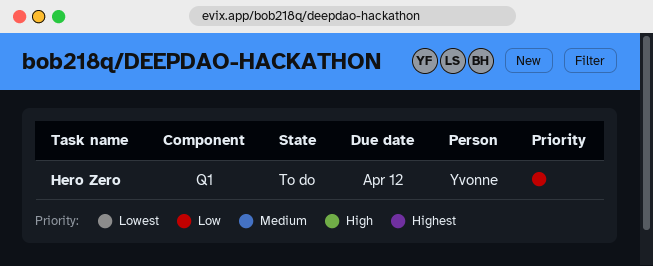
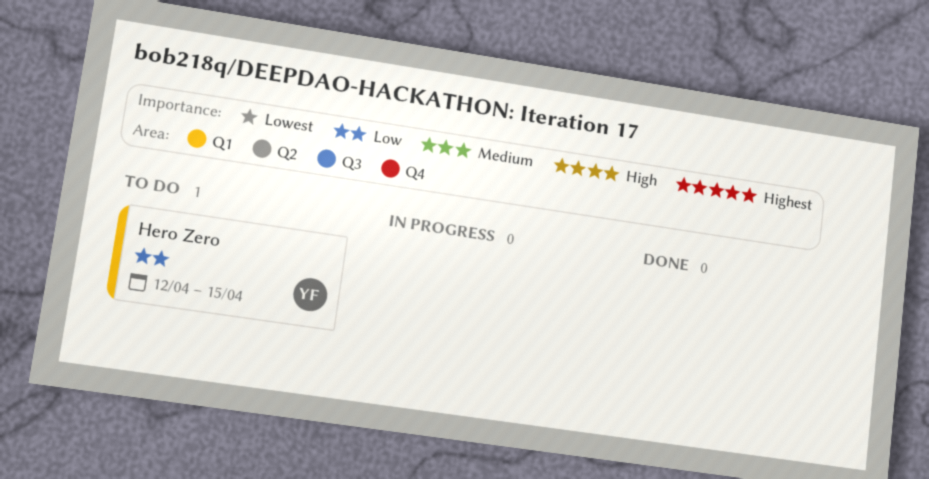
Hero Zero, due: Apr 12 -> Apr 15

